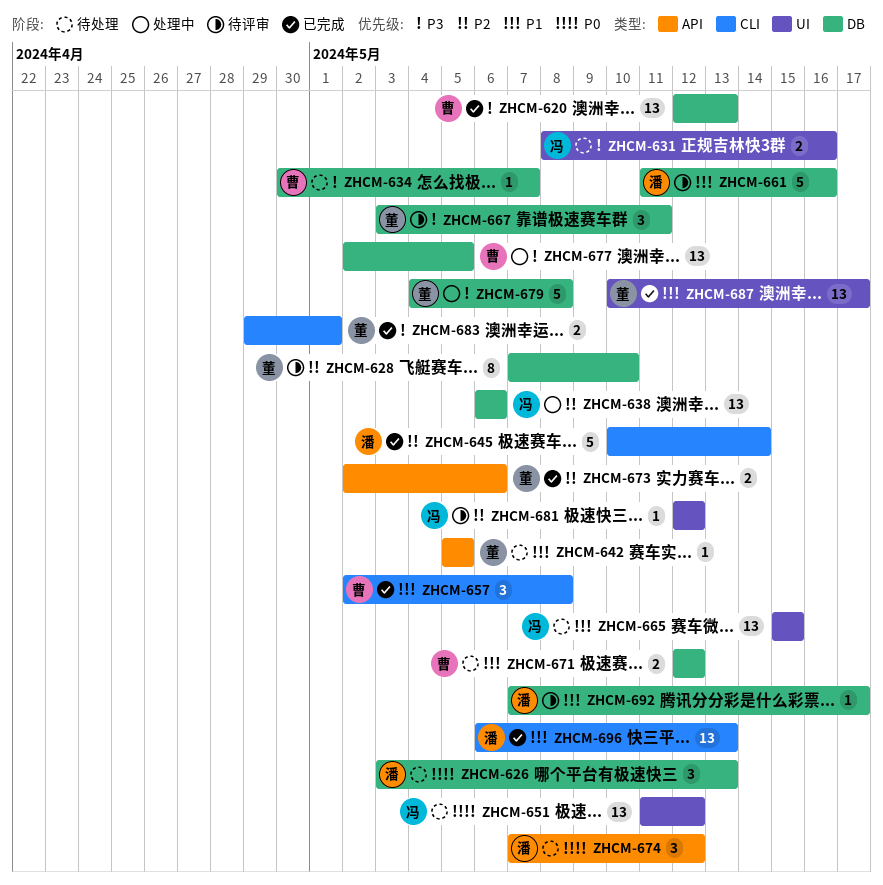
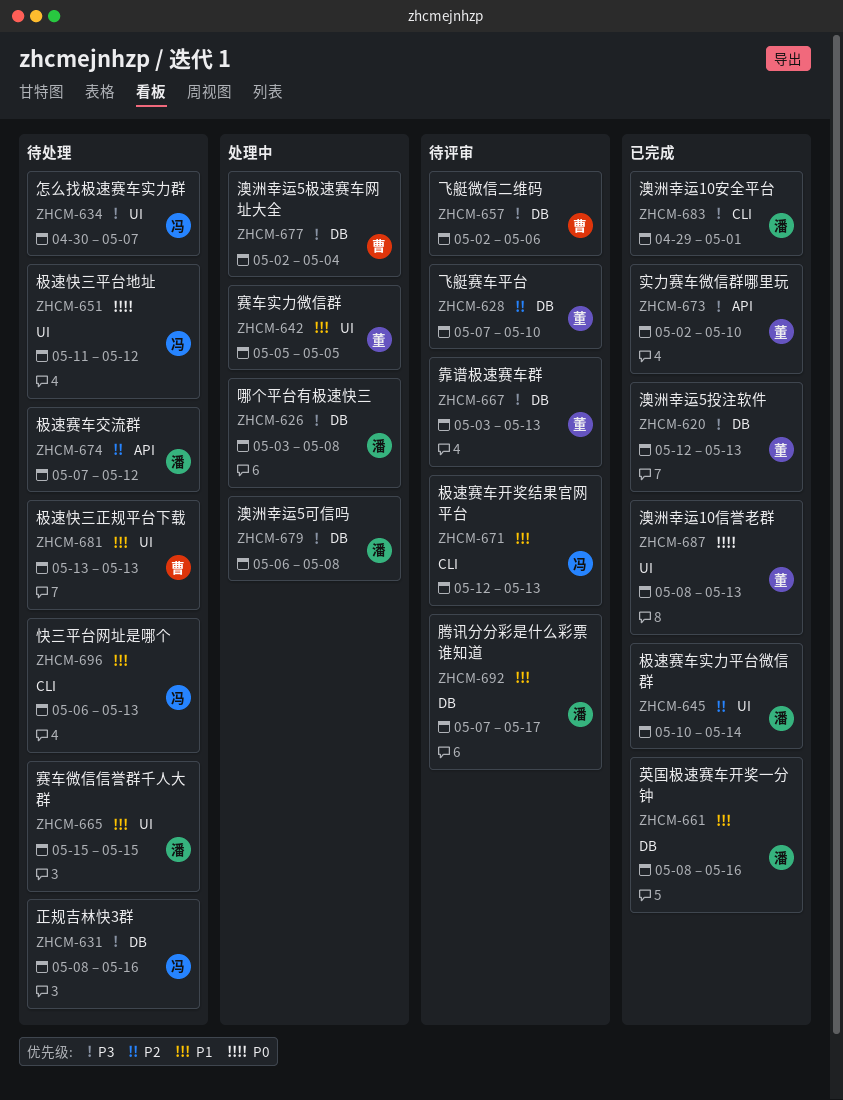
ZHCM-620, owner: 曹 -> 董
ZHCM-626, status: 待处理 -> 处理中
ZHCM-626, priority: P0 -> P3
ZHCM-626, due: May 13 -> May 8
ZHCM-631, label: UI -> DB
ZHCM-634, owner: 曹 -> 冯
ZHCM-634, label: DB -> UI
ZHCM-638: present -> none
ZHCM-642, status: 待处理 -> 处理中
ZHCM-642, label: API -> UI
ZHCM-645, label: CLI -> UI
ZHCM-657, status: 已完成 -> 待评审
ZHCM-657, priority: P1 -> P3
ZHCM-657, label: CLI -> DB
ZHCM-657, due: May 8 -> May 6
ZHCM-661, status: 待评审 -> 已完成
ZHCM-661, start: May 11 -> May 8
ZHCM-665, owner: 冯 -> 潘
ZHCM-667, due: May 11 -> May 13
ZHCM-671, status: 待处理 -> 待评审
ZHCM-671, owner: 曹 -> 冯
ZHCM-671, label: DB -> CLI
ZHCM-671, due: May 12 -> May 13
ZHCM-673, priority: P2 -> P3
ZHCM-673, due: May 6 -> May 10
ZHCM-674, priority: P0 -> P2
ZHCM-677, due: May 5 -> May 4
ZHCM-679, owner: 董 -> 潘
ZHCM-679, start: May 4 -> May 6
ZHCM-681, status: 待评审 -> 待处理
ZHCM-681, owner: 冯 -> 曹
ZHCM-681, priority: P2 -> P1
ZHCM-681, start: May 12 -> May 13
ZHCM-681, due: May 12 -> May 13
ZHCM-683, owner: 董 -> 潘
ZHCM-687, priority: P1 -> P0
ZHCM-687, start: May 10 -> May 8
ZHCM-687, due: May 17 -> May 13
ZHCM-696, status: 已完成 -> 待处理
ZHCM-696, owner: 潘 -> 冯

